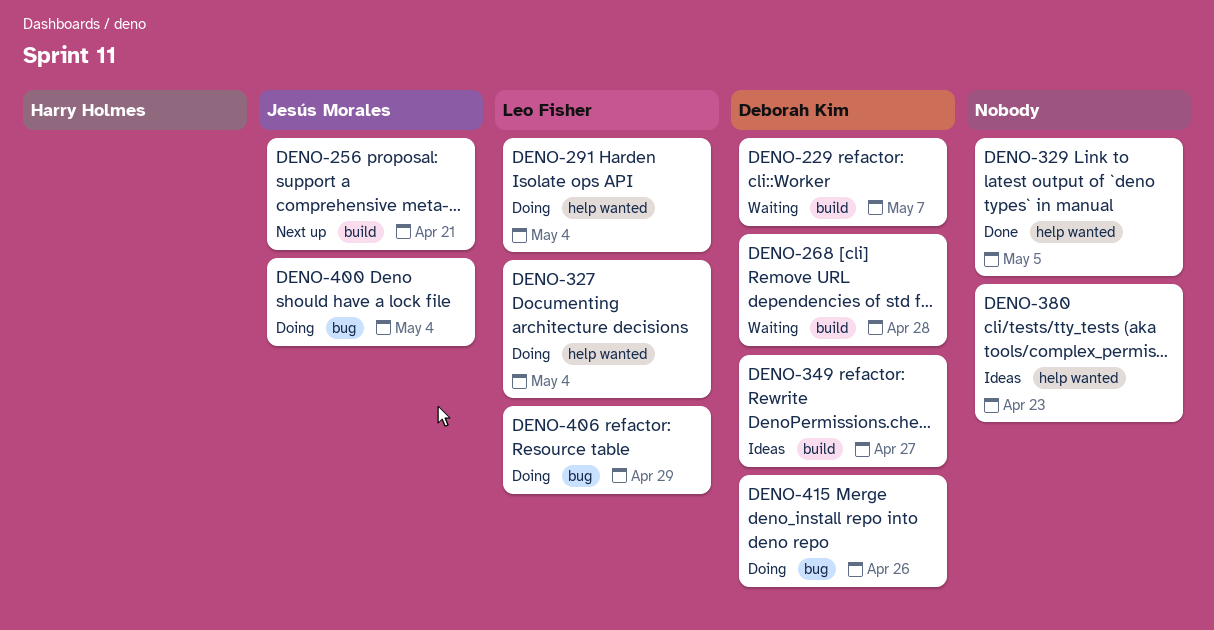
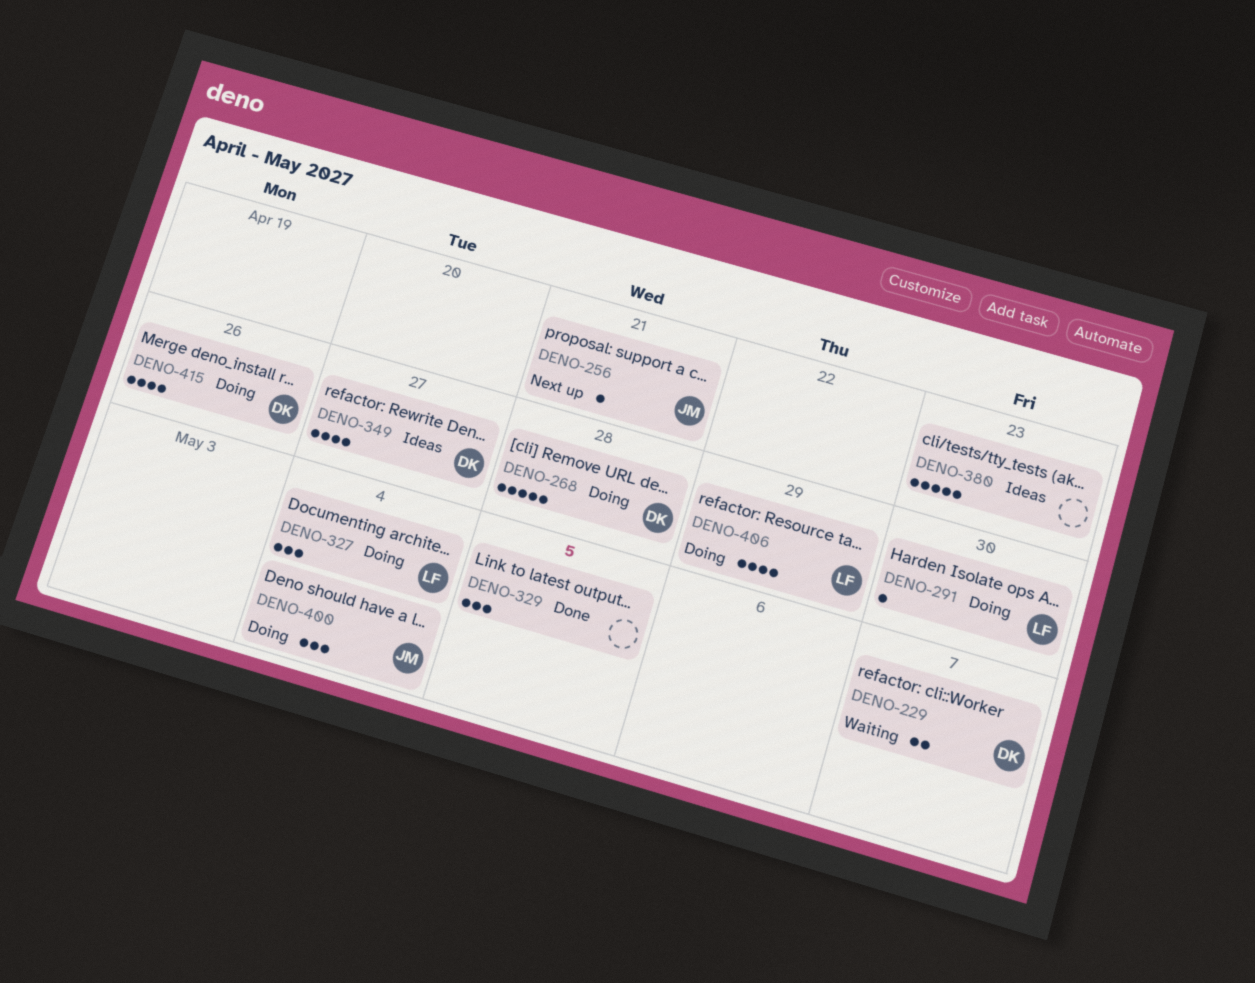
DENO-268, status: Waiting -> Doing
DENO-291, due: May 4 -> Apr 30

